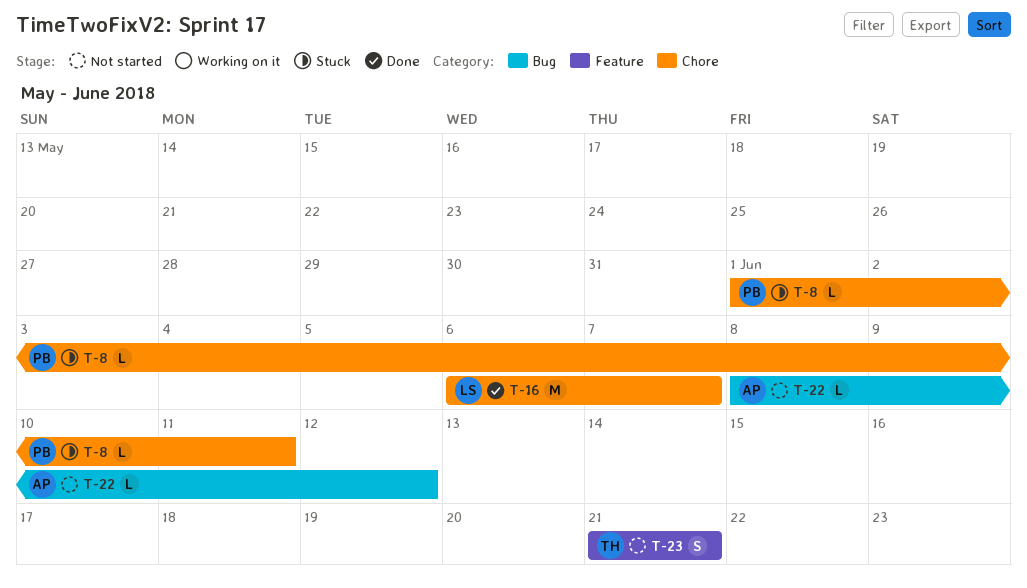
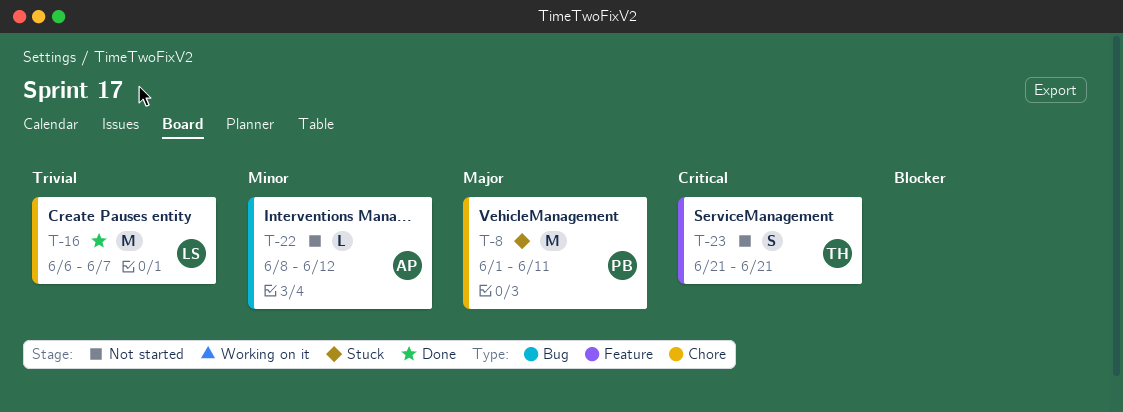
T-8, estimate: L -> M

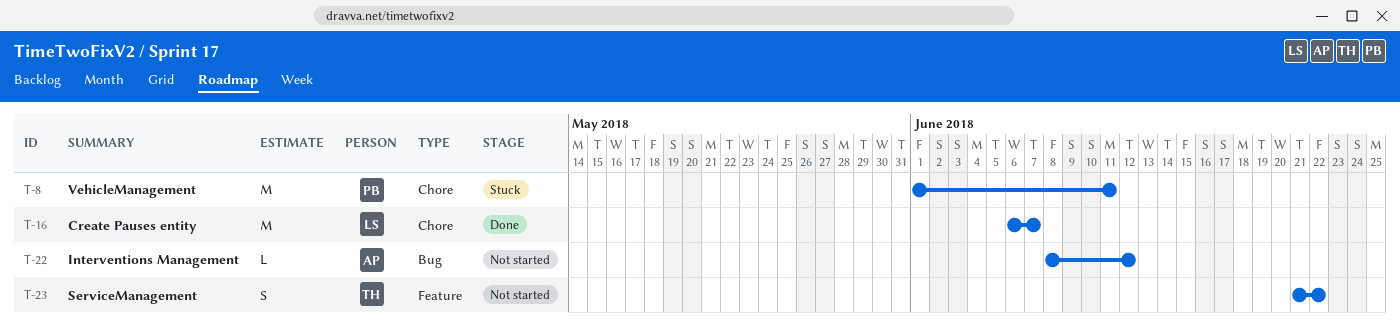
T-23, due: Jun 21 -> Jun 22

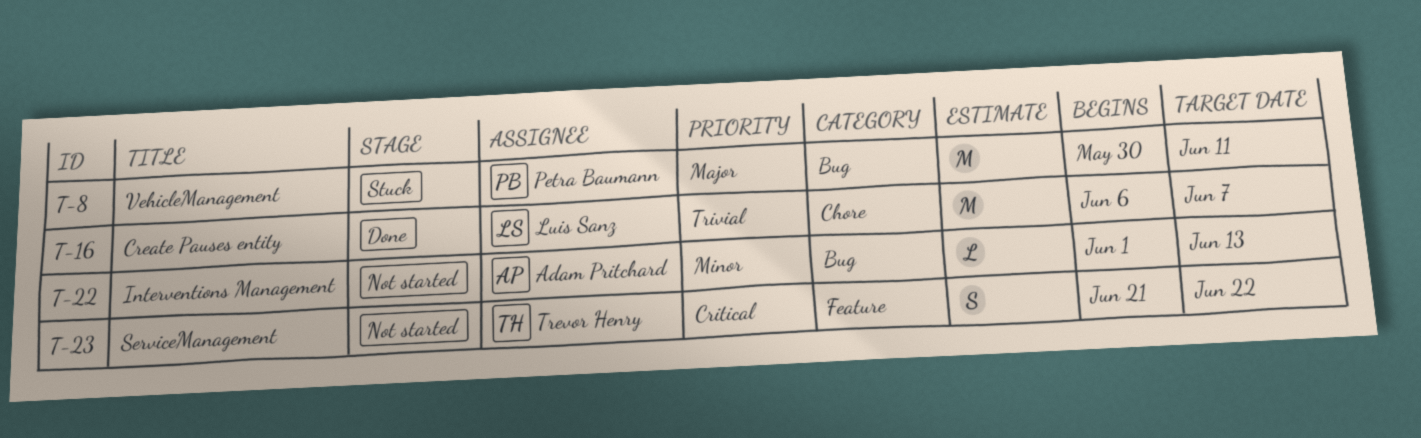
T-8, label: Chore -> Bug
T-8, start: Jun 1 -> May 30
T-22, start: Jun 8 -> Jun 1
T-22, due: Jun 12 -> Jun 13

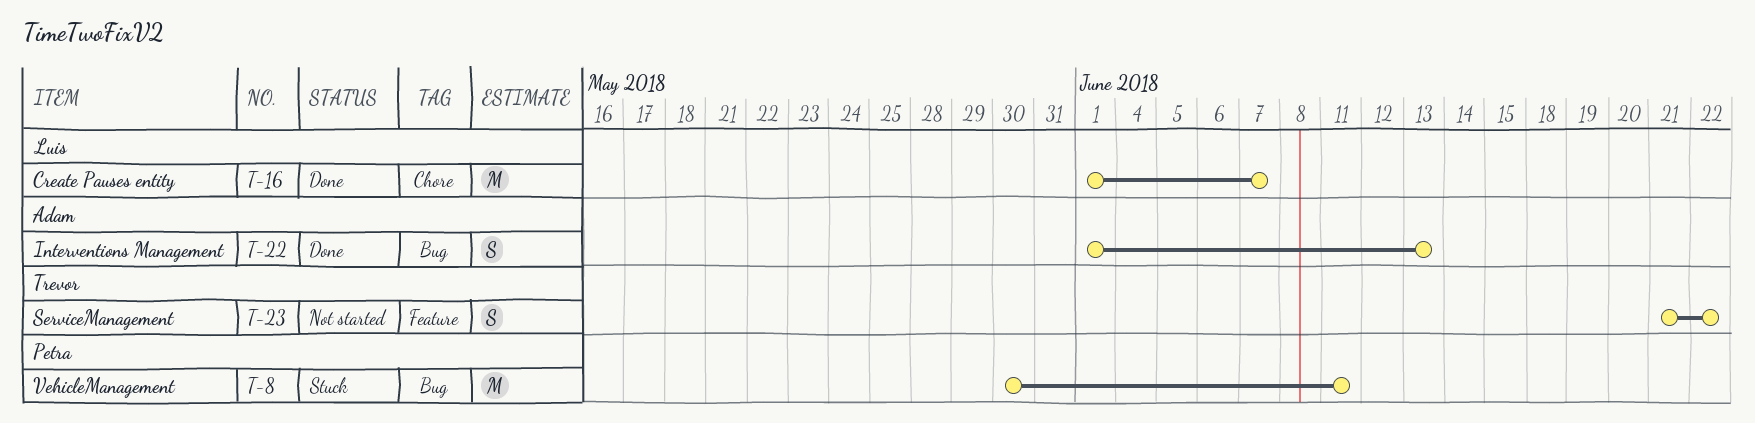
T-16, start: Jun 6 -> Jun 1
T-22, status: Not started -> Done
T-22, estimate: L -> S

